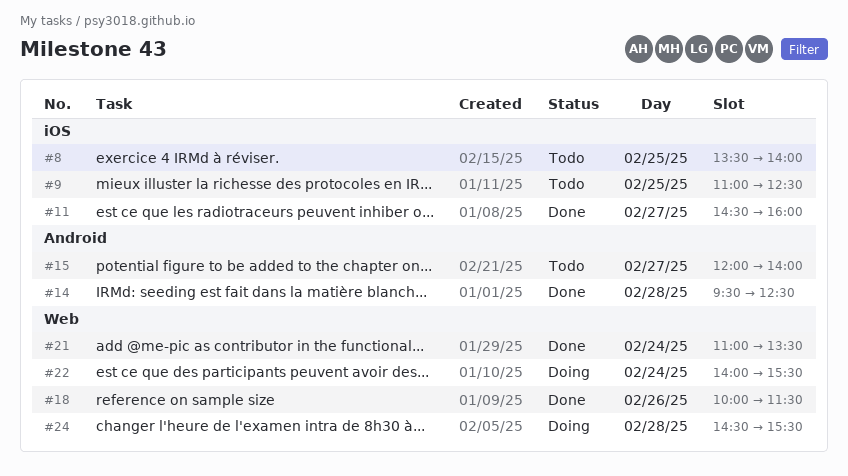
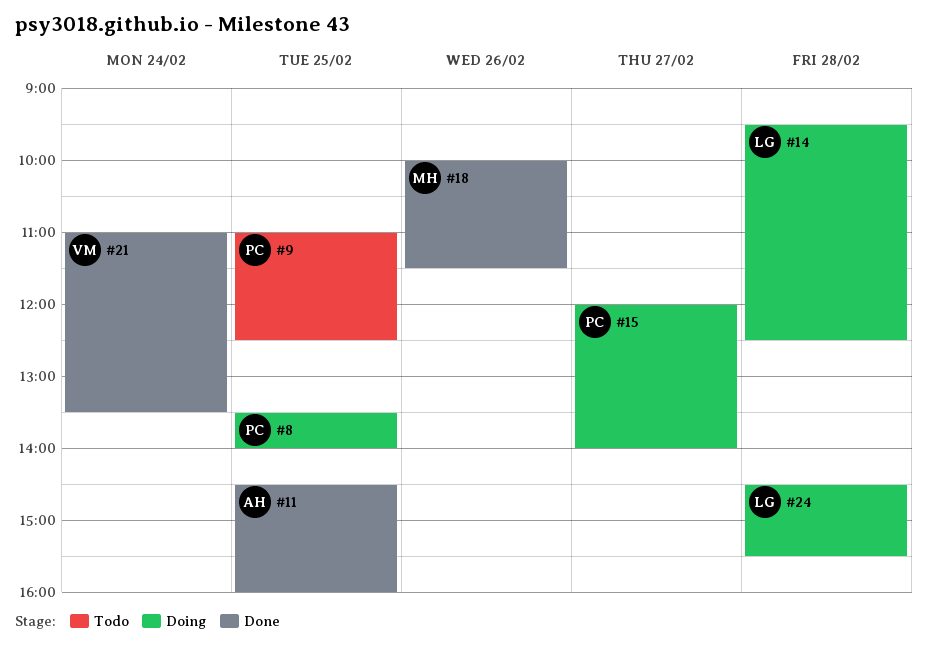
#8, status: Todo -> Doing
#11, day: Feb 27 -> Feb 25
#14, status: Done -> Doing
#15, status: Todo -> Doing
#22: present -> none

